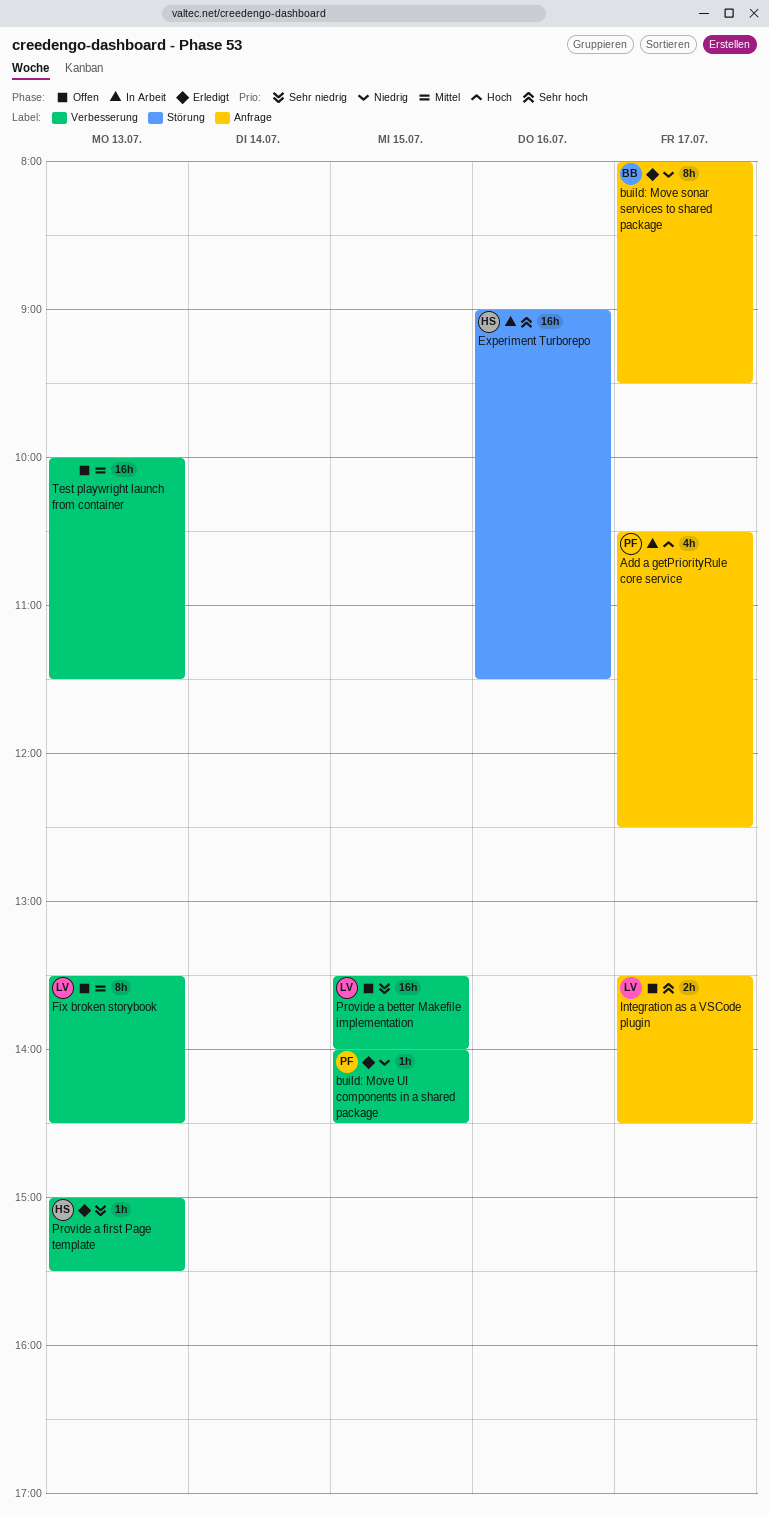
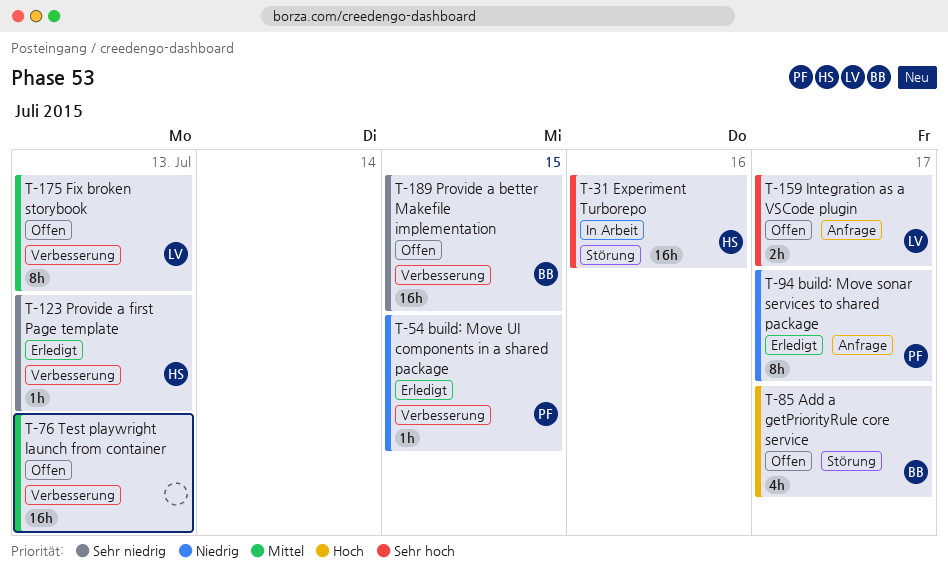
Add a getPriorityRule core service, status: In Arbeit -> Offen
Add a getPriorityRule core service, owner: PF -> BB
Add a getPriorityRule core service, label: Anfrage -> Störung
build: Move sonar services to shared package, owner: BB -> PF
Provide a better Makefile implementation, owner: LV -> BB

